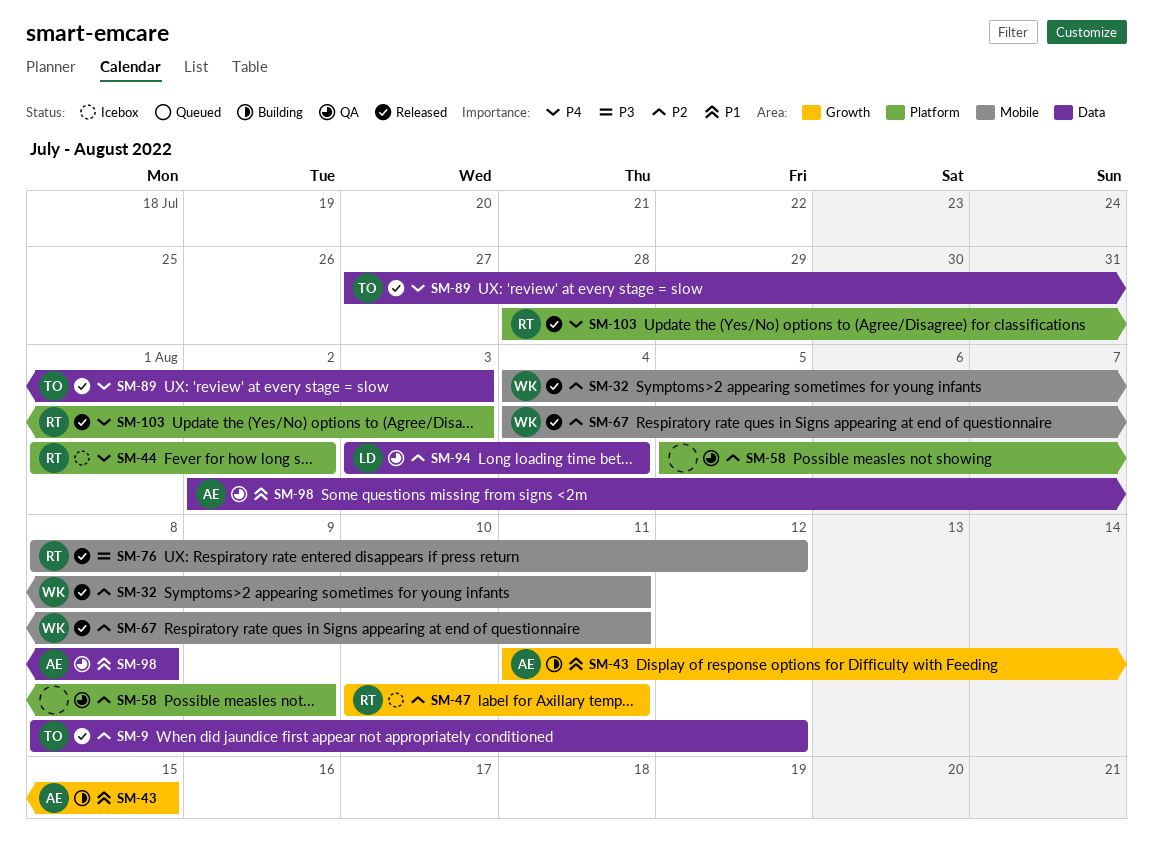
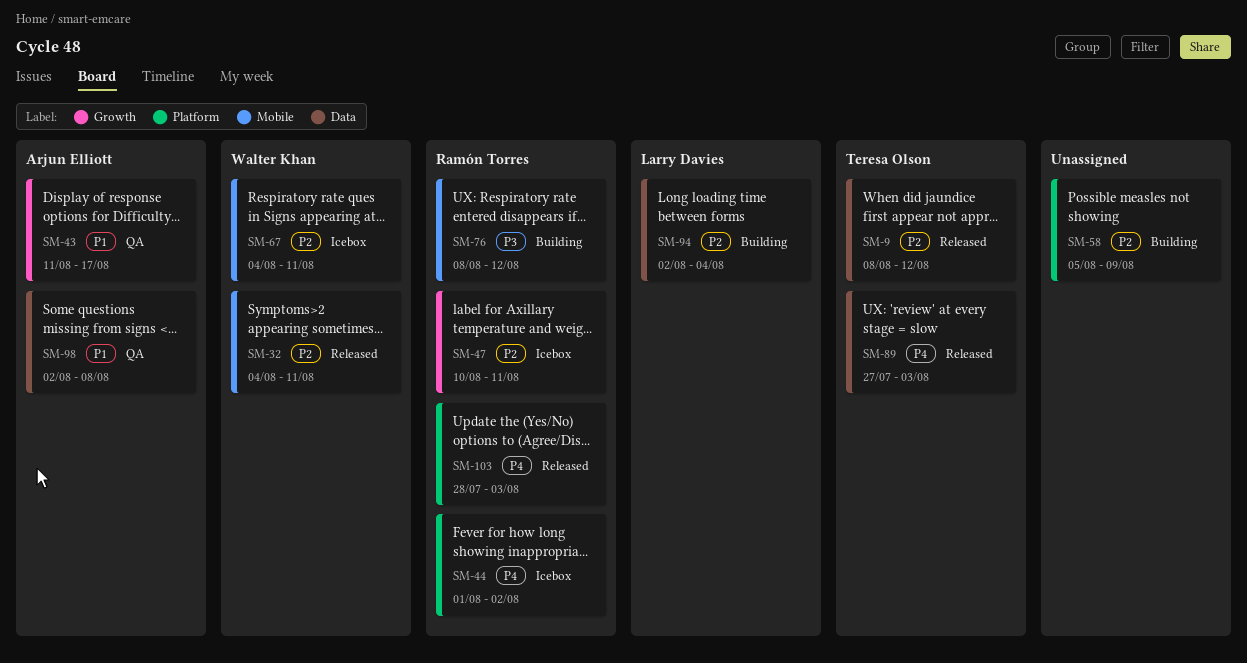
SM-43, status: Building -> QA
SM-43, due: Aug 15 -> Aug 17
SM-58, status: QA -> Building
SM-67, status: Released -> Icebox
SM-76, status: Released -> Building
SM-94, status: QA -> Building
SM-94, start: Aug 3 -> Aug 2

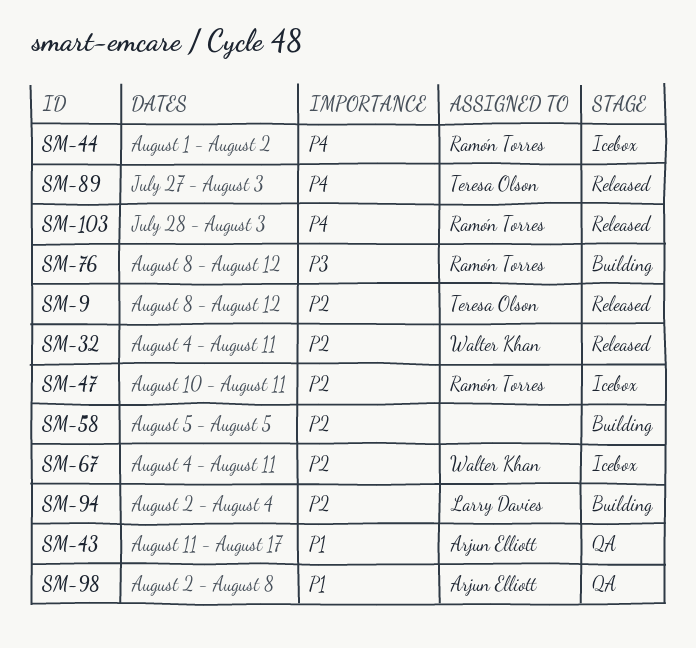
SM-58, due: Aug 9 -> Aug 5

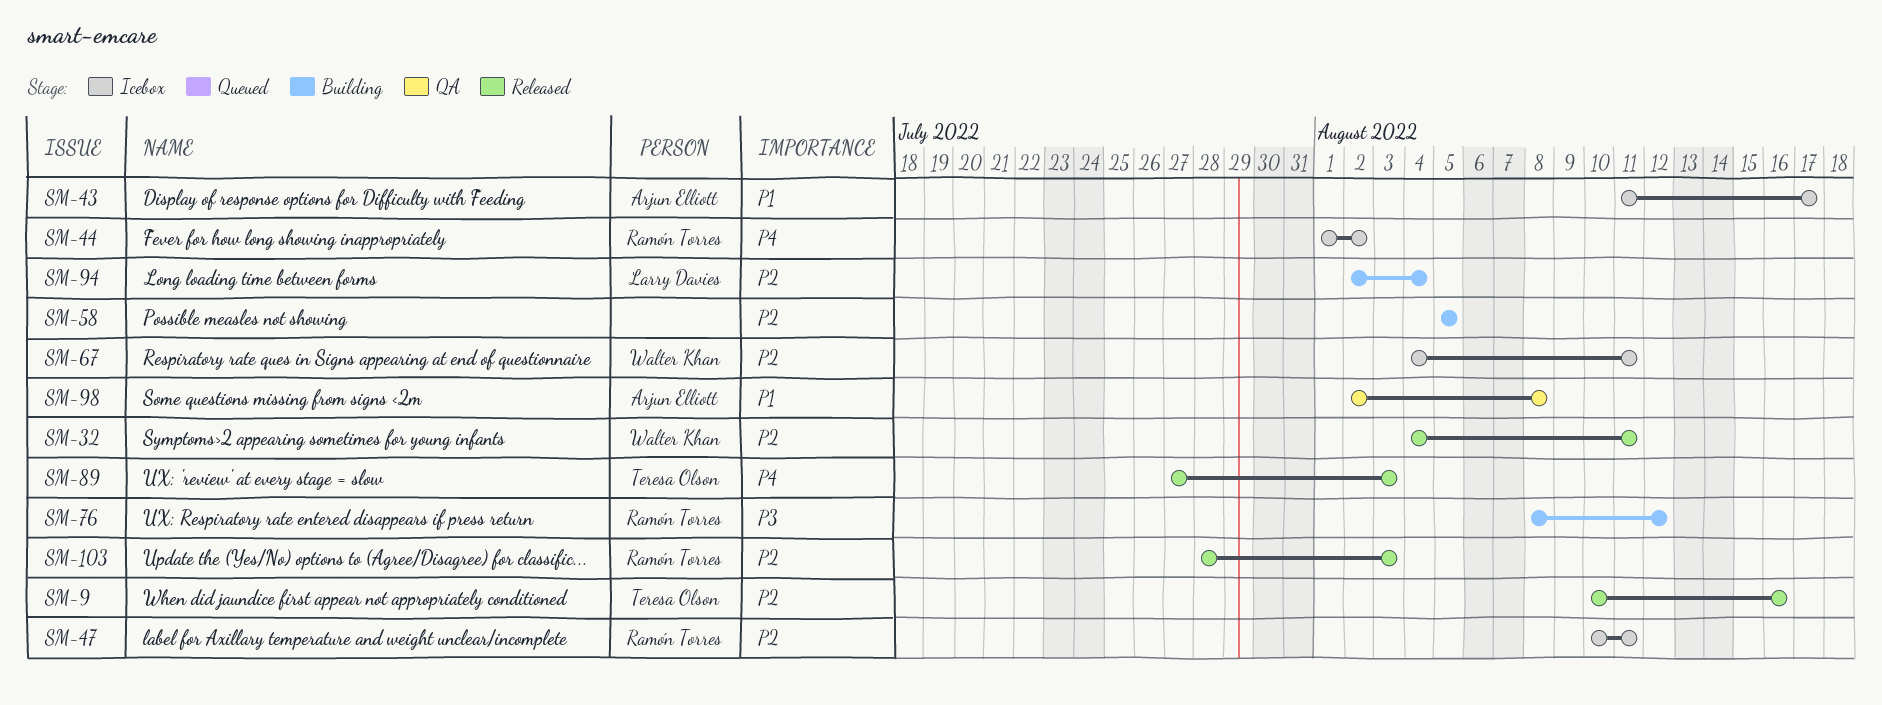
SM-9, start: Aug 8 -> Aug 10
SM-9, due: Aug 12 -> Aug 16
SM-43, status: QA -> Icebox
SM-103, priority: P4 -> P2

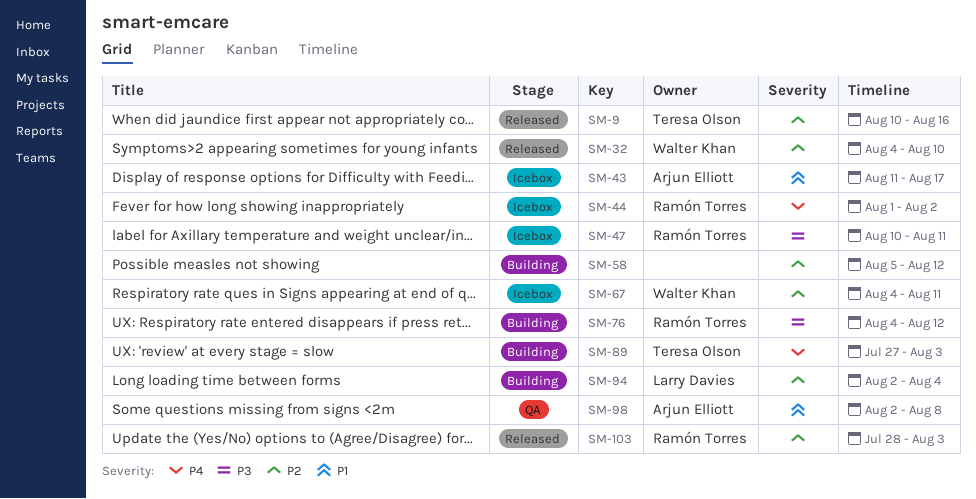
SM-32, due: Aug 11 -> Aug 10
SM-47, priority: P2 -> P3
SM-58, due: Aug 5 -> Aug 12
SM-76, start: Aug 8 -> Aug 4
SM-89, status: Released -> Building

